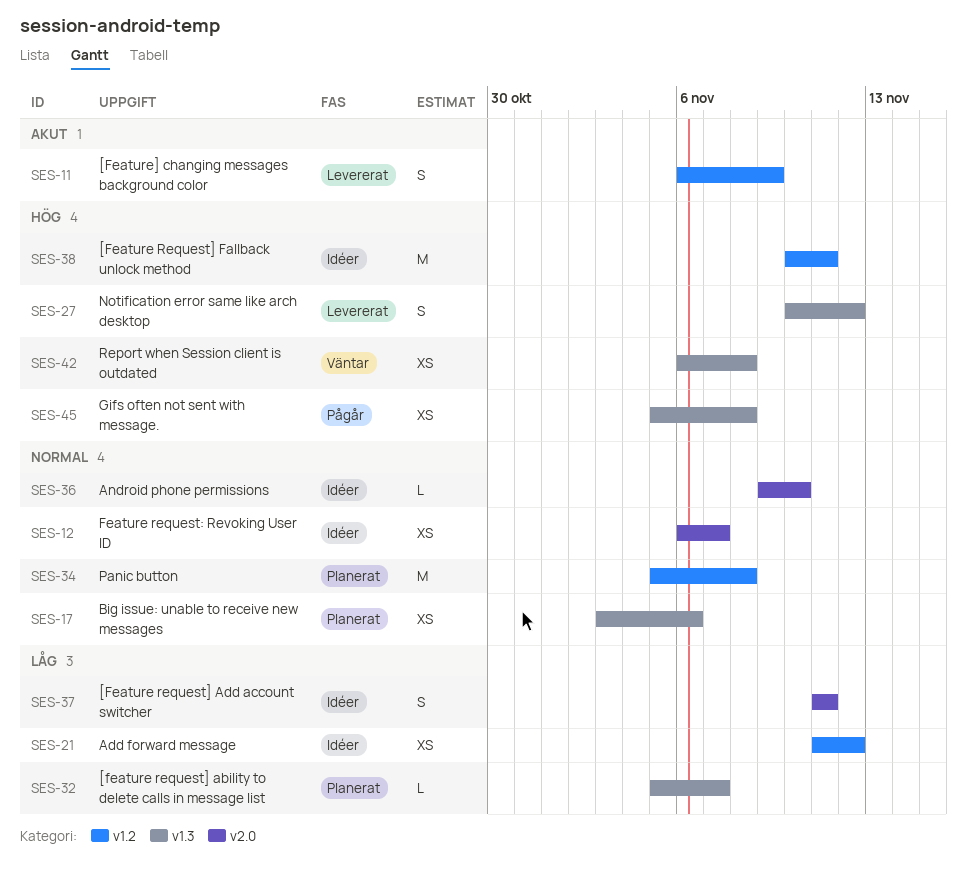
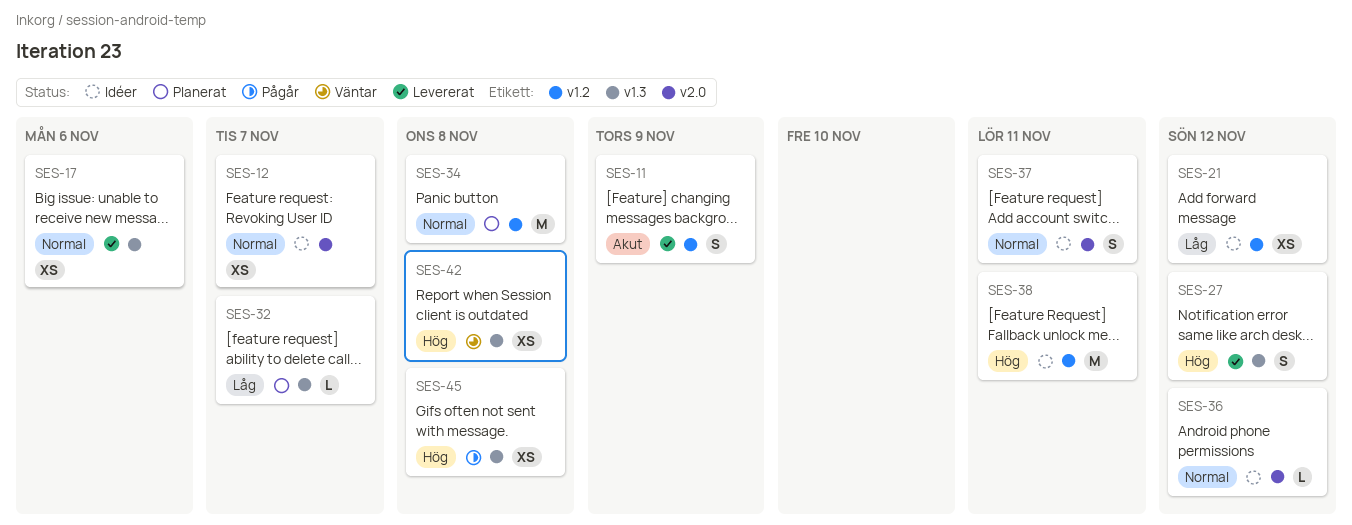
SES-17, status: Planerat -> Levererat
SES-36, due: Nov 10 -> Nov 12
SES-37, priority: Låg -> Normal

